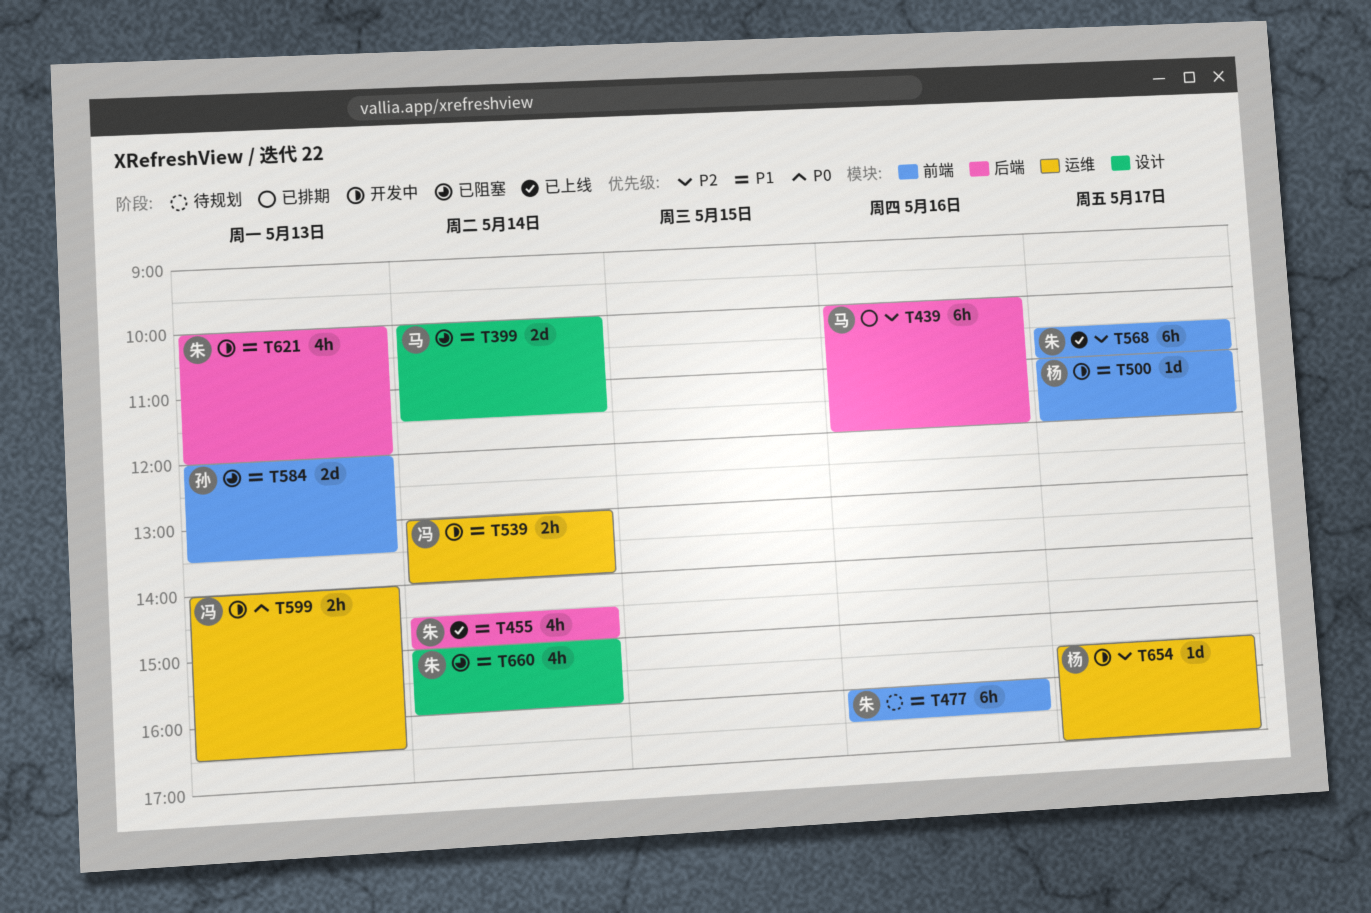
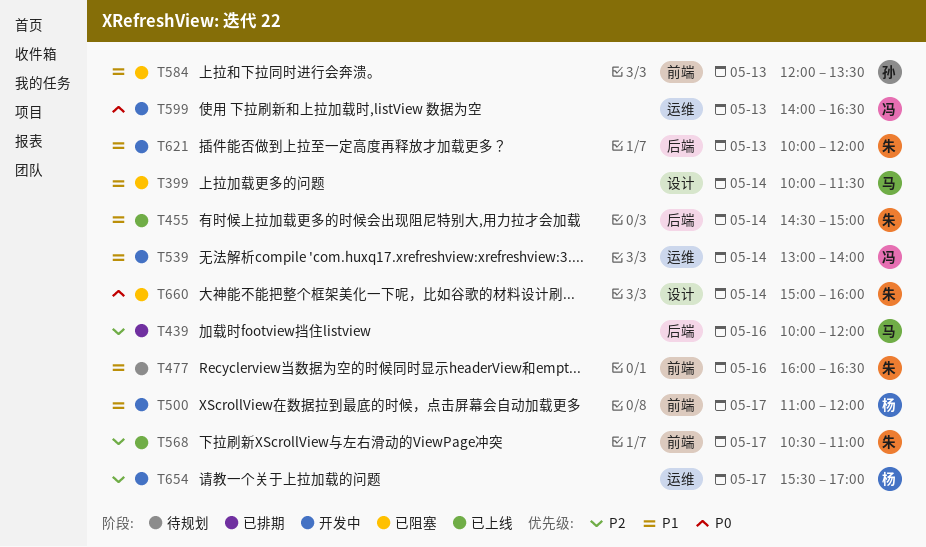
T660, priority: P1 -> P0

